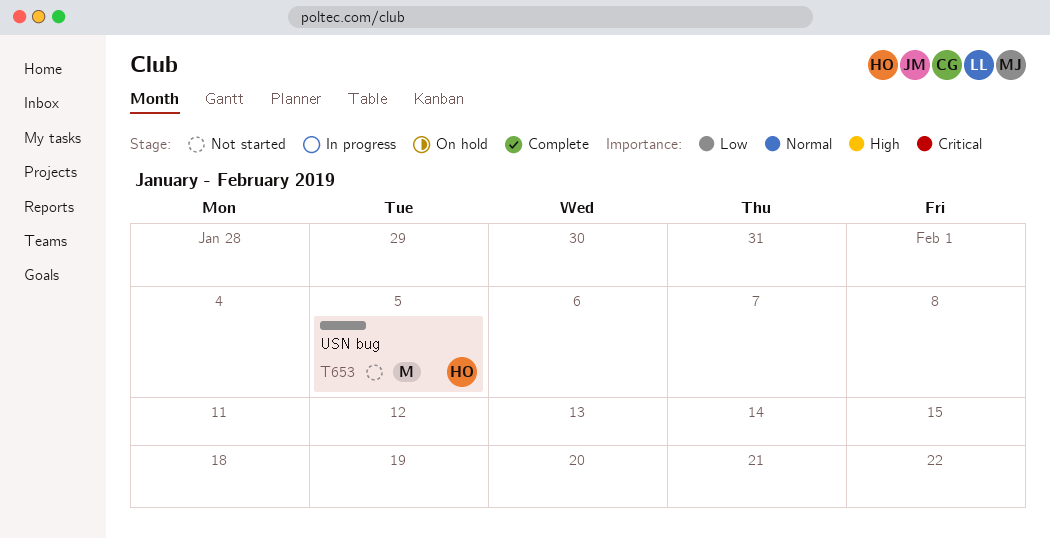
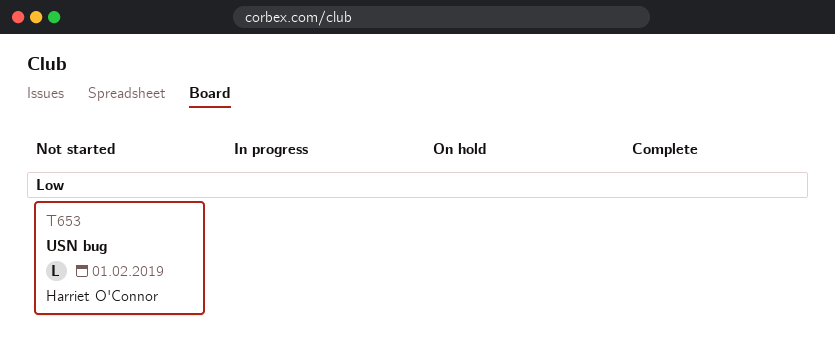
T653, estimate: M -> L
T653, due: Feb 5 -> Feb 1

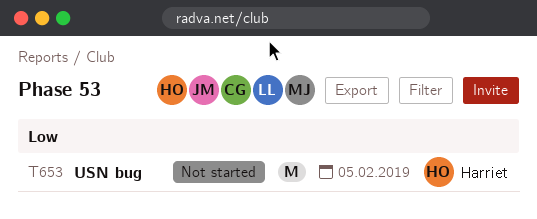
T653, estimate: L -> M
T653, due: Feb 1 -> Feb 5

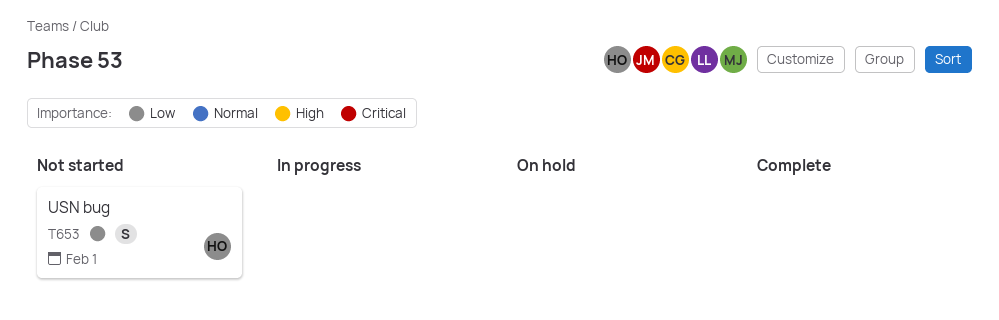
T653, estimate: M -> S
T653, due: Feb 5 -> Feb 1

